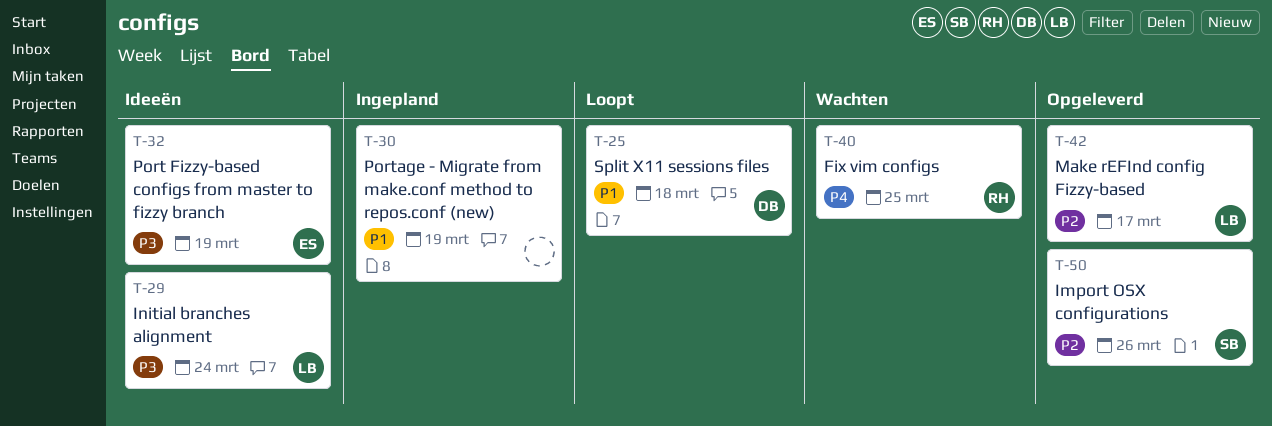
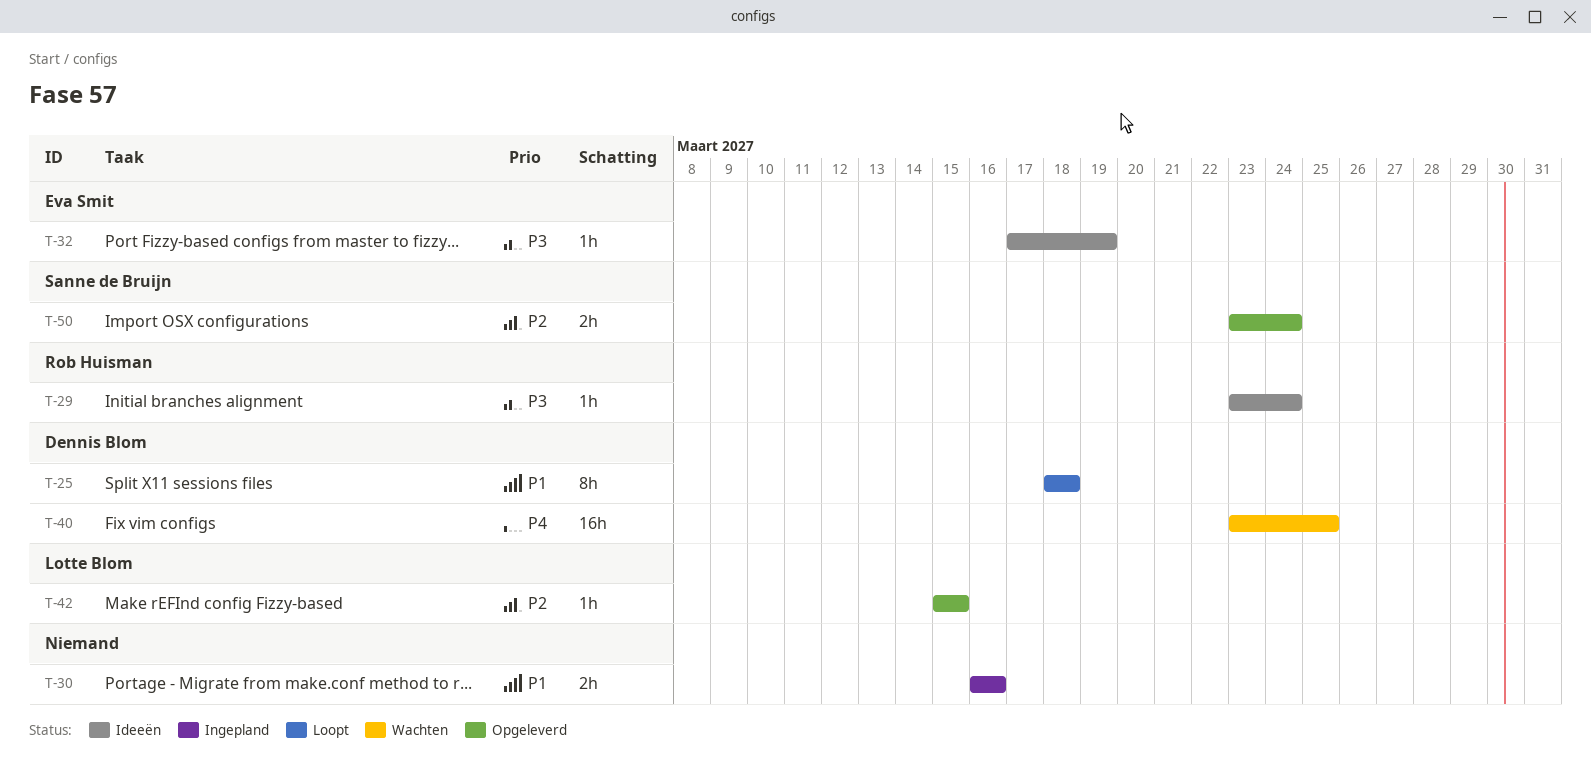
T-29, owner: Lotte Blom -> Rob Huisman
T-30, due: Mar 19 -> Mar 16
T-40, owner: Rob Huisman -> Dennis Blom
T-42, due: Mar 17 -> Mar 15
T-50, due: Mar 26 -> Mar 24

